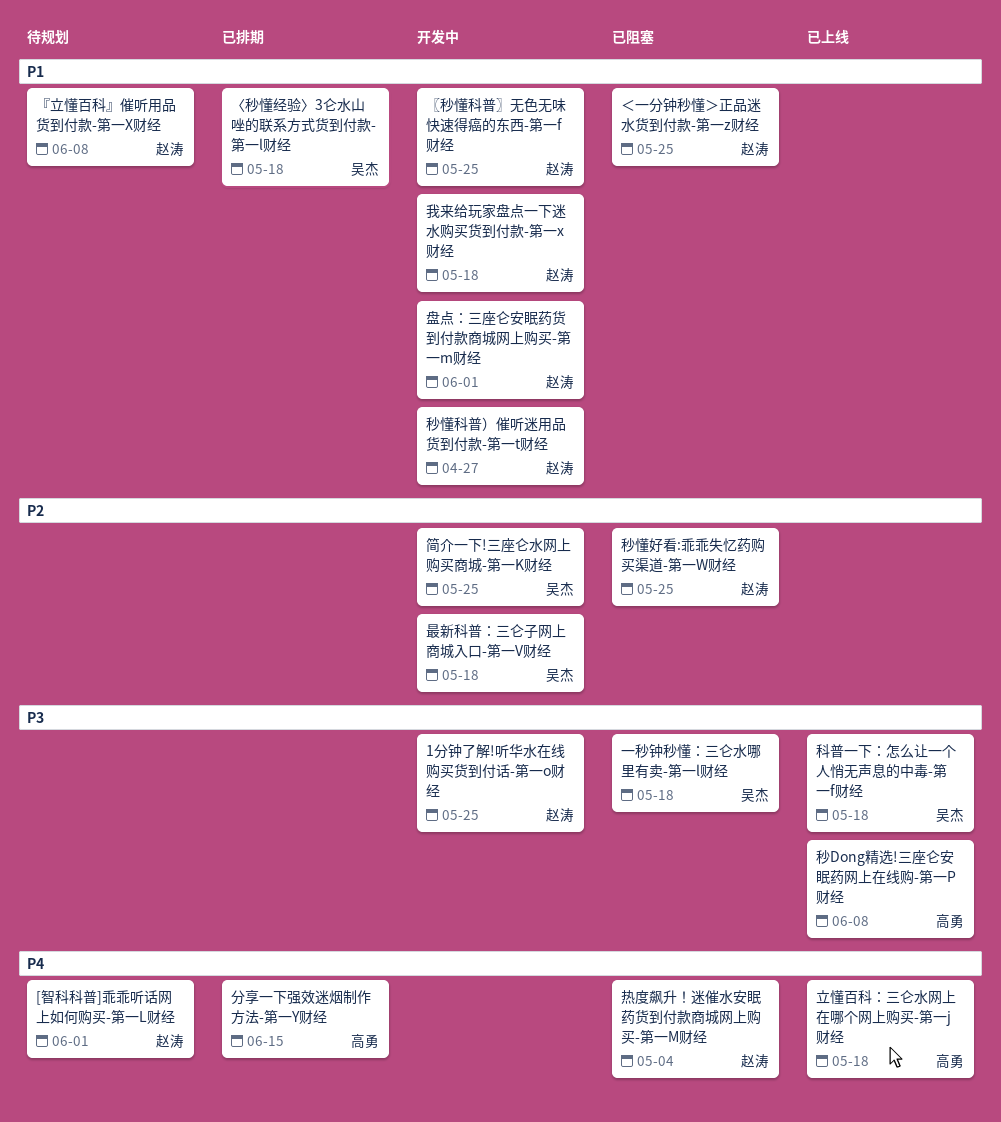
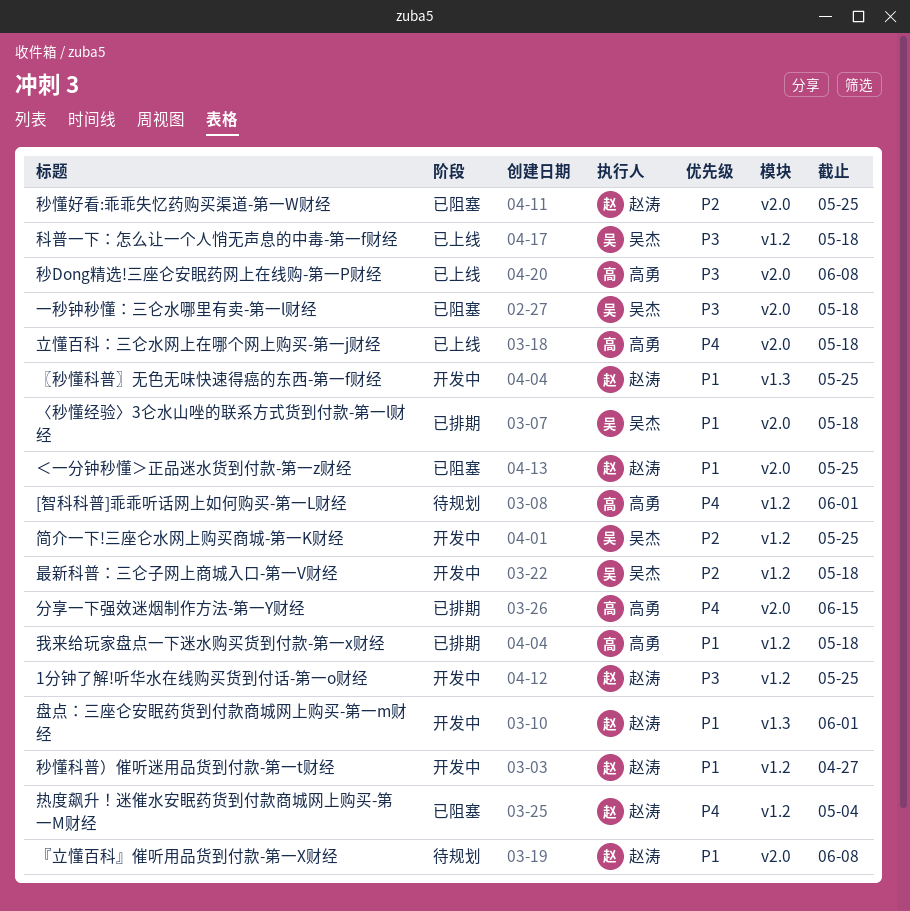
[智科科普]乖乖听话网上如何购买-第一L财经, owner: 赵涛 -> 高勇
我来给玩家盘点一下迷水购买货到付款-第一x财经, status: 开发中 -> 已排期
我来给玩家盘点一下迷水购买货到付款-第一x财经, owner: 赵涛 -> 高勇

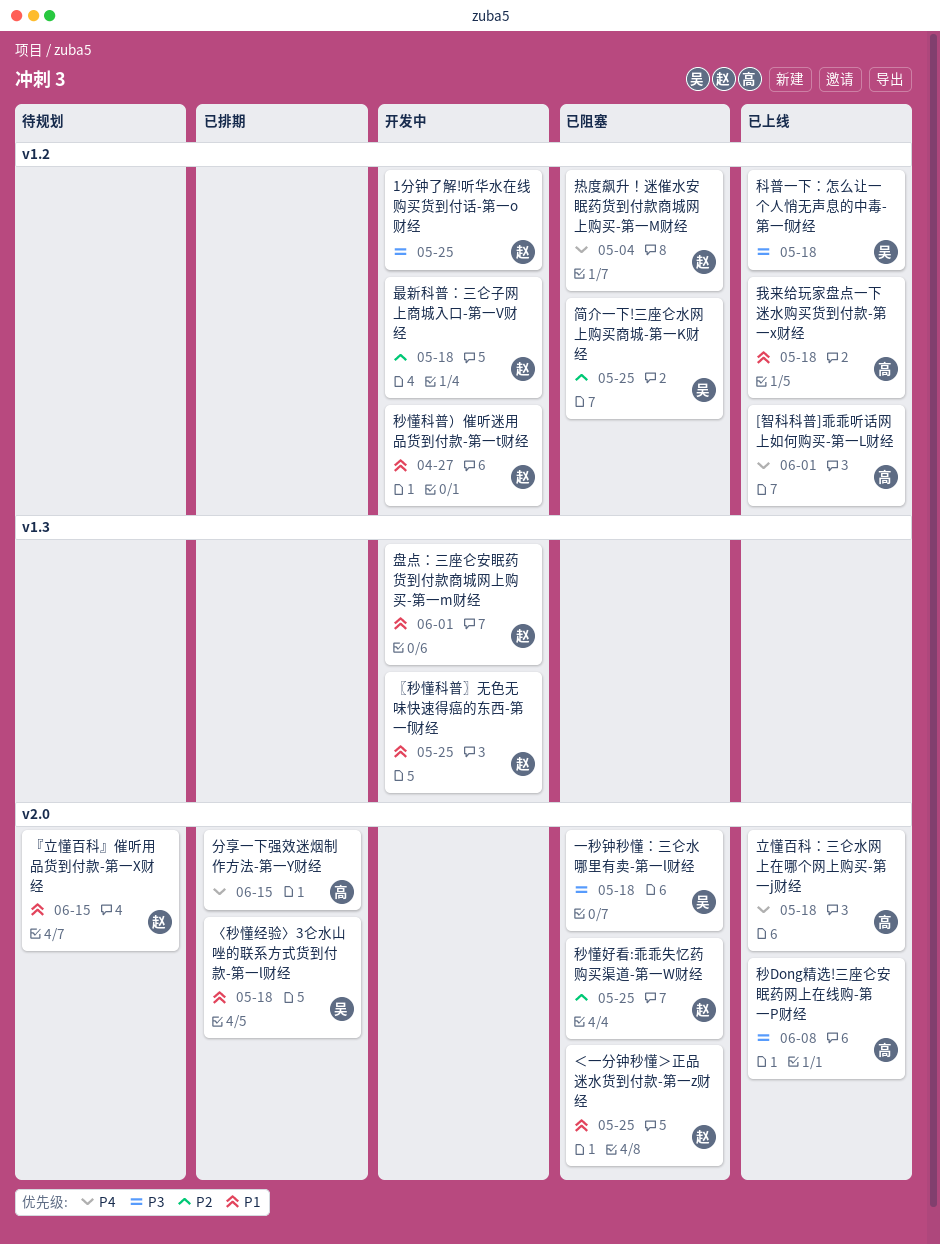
[智科科普]乖乖听话网上如何购买-第一L财经, status: 待规划 -> 已上线
『立懂百科』催听用品货到付款-第一X财经, due: Jun 8 -> Jun 15
我来给玩家盘点一下迷水购买货到付款-第一x财经, status: 已排期 -> 已上线
最新科普：三仑子网上商城入口-第一V财经, owner: 吴杰 -> 赵涛
简介一下!三座仑水网上购买商城-第一K财经, status: 开发中 -> 已阻塞

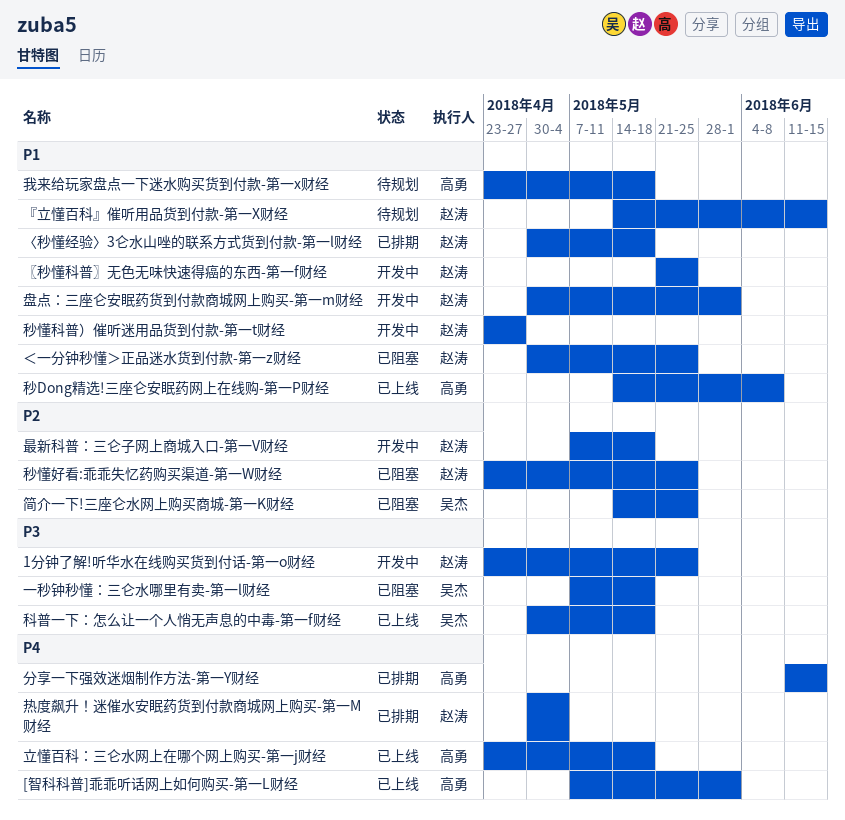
〈秒懂经验〉3仑水山唑的联系方式货到付款-第一l财经, owner: 吴杰 -> 赵涛
我来给玩家盘点一下迷水购买货到付款-第一x财经, status: 已上线 -> 待规划
热度飙升！迷催水安眠药货到付款商城网上购买-第一M财经, status: 已阻塞 -> 已排期
秒Dong精选!三座仑安眠药网上在线购-第一P财经, priority: P3 -> P1

